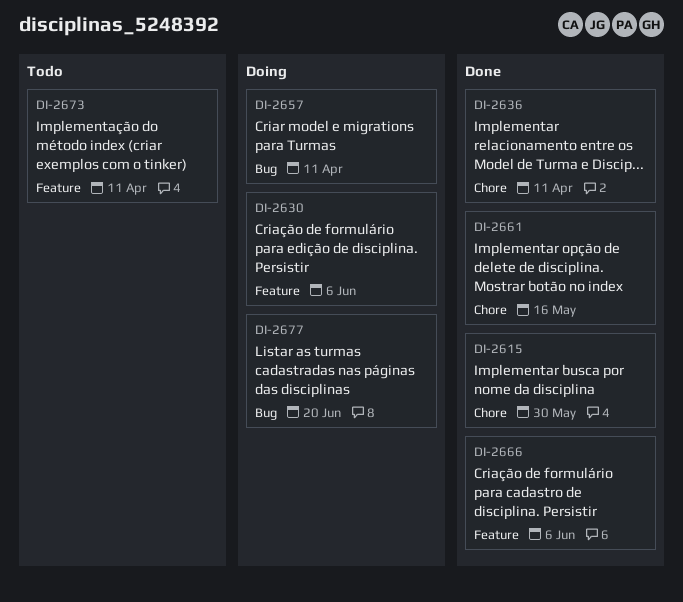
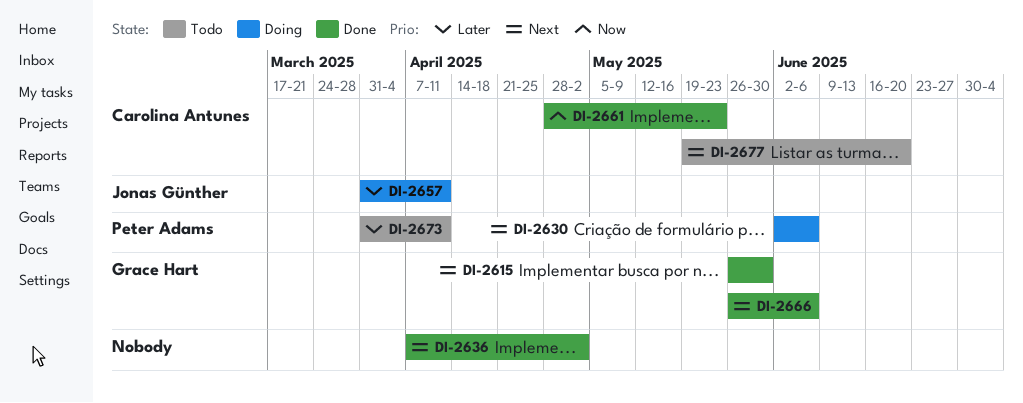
DI-2636, due: Apr 11 -> May 2
DI-2661, due: May 16 -> May 23
DI-2677, status: Doing -> Todo

